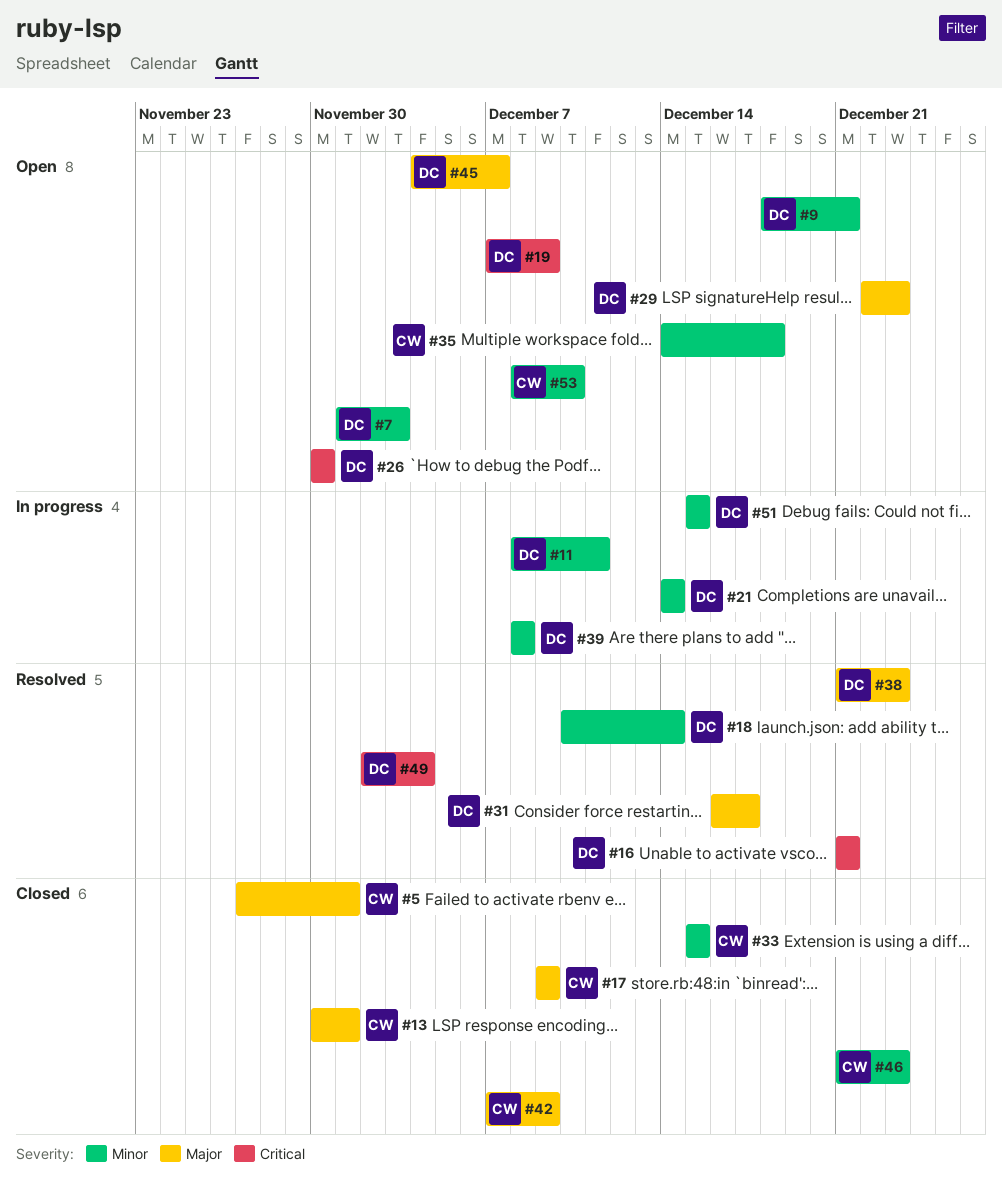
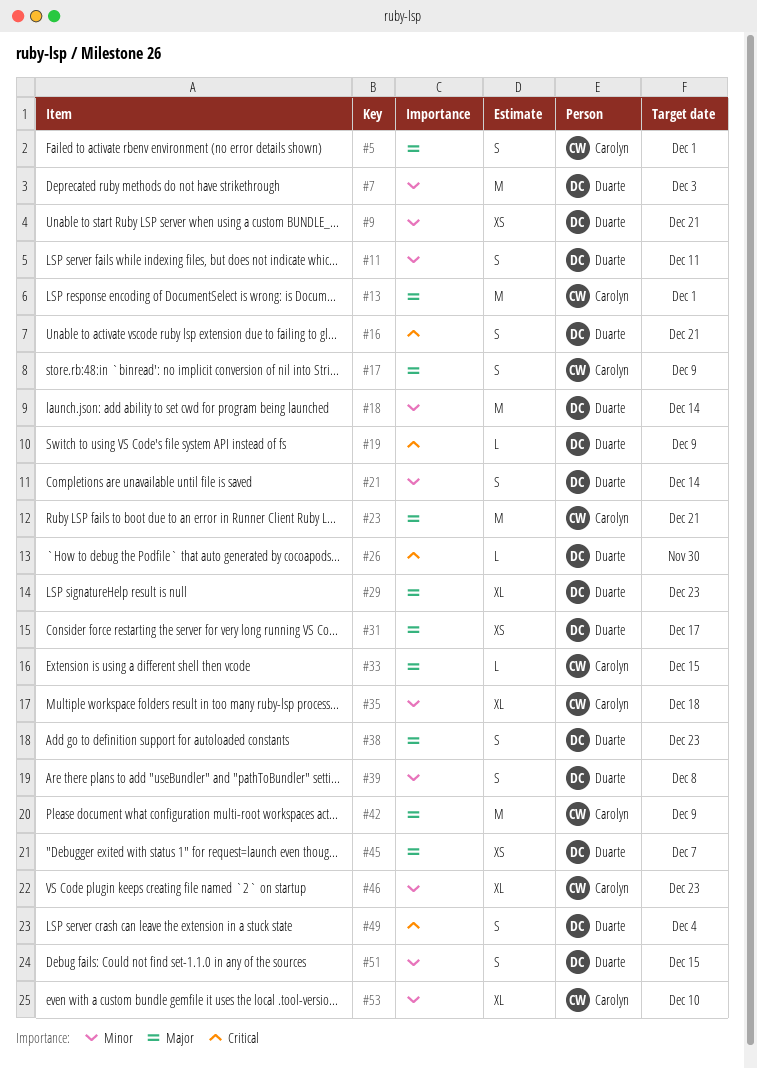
#23: none -> present
#33, priority: Minor -> Major

